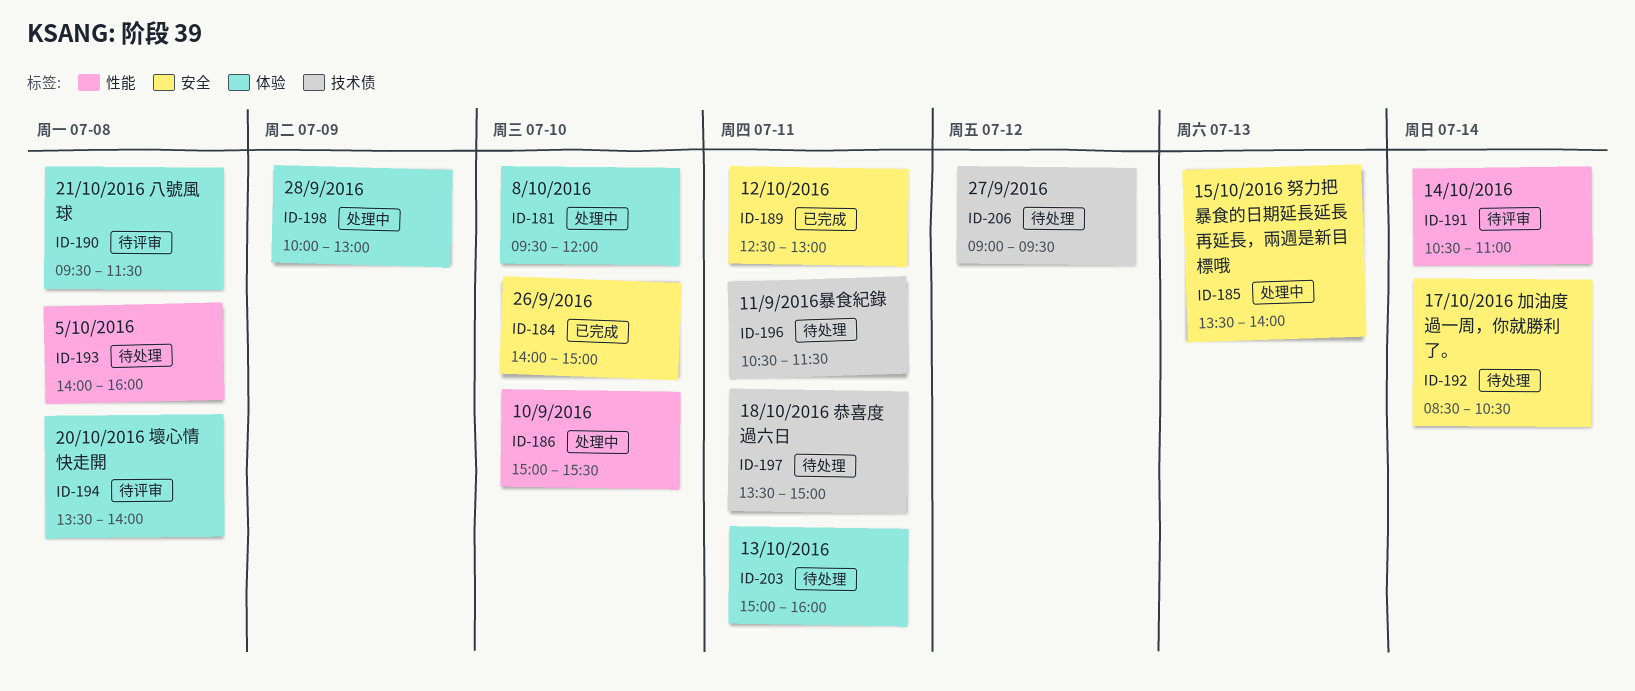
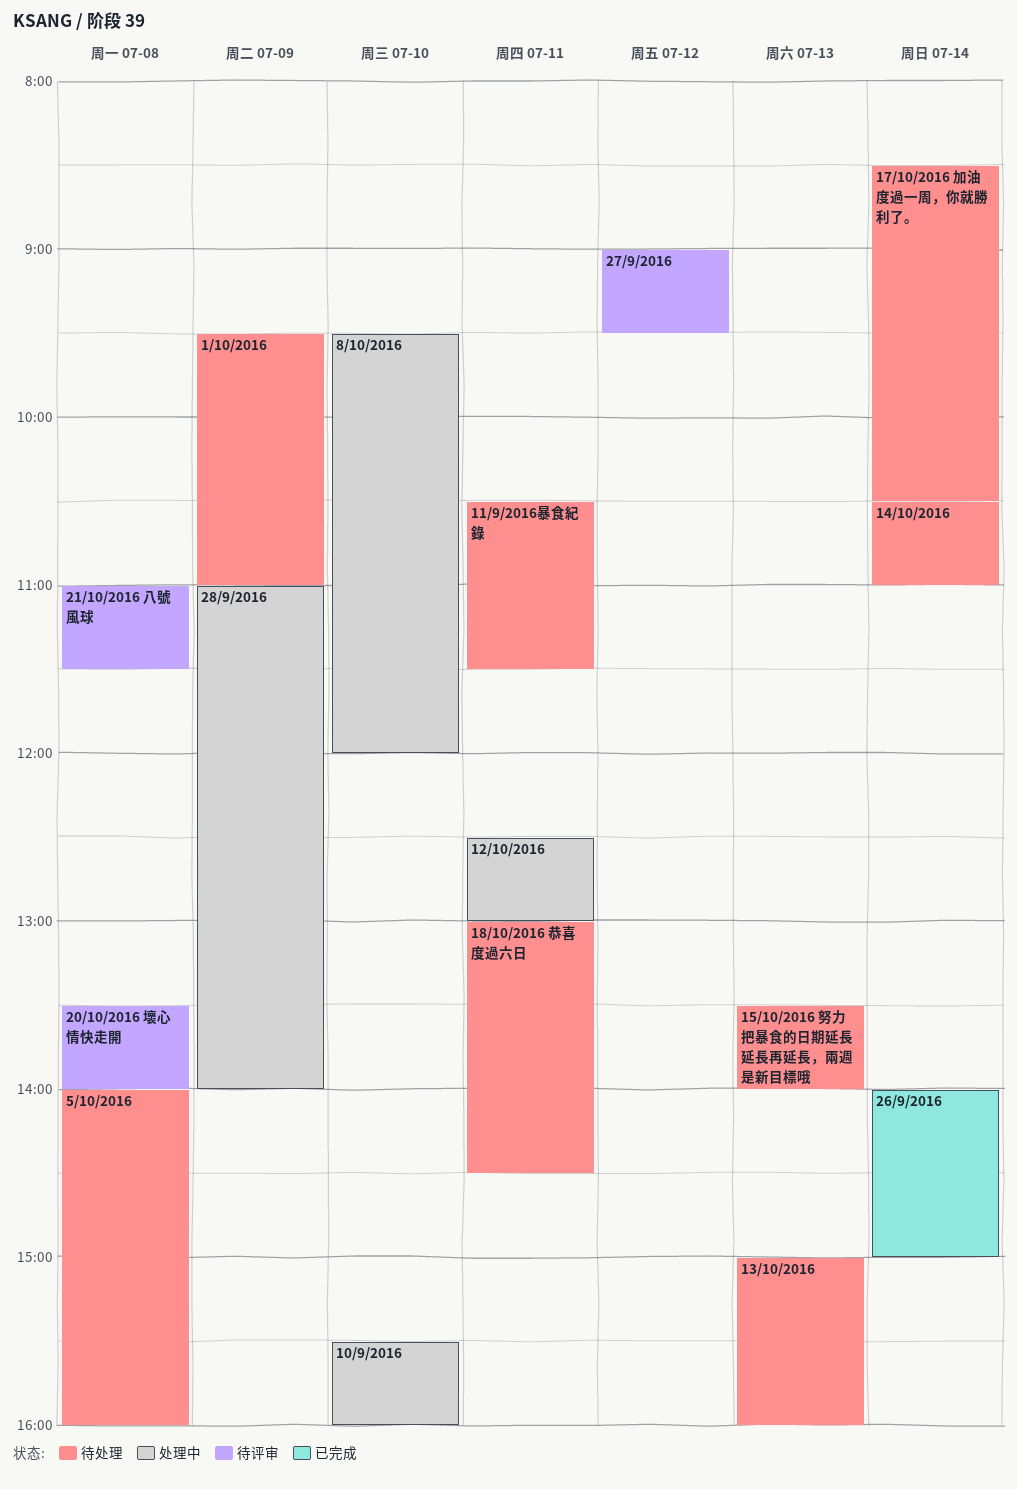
1/10/2016: none -> present
10/9/2016, begins: 15:00 -> 15:30
10/9/2016, ends: 15:30 -> 16:00
12/10/2016, status: 已完成 -> 处理中
13/10/2016, day: Jul 11 -> Jul 13
14/10/2016, status: 待评审 -> 待处理
15/10/2016 努力把暴食的日期延長延長再延長，兩週是新目標哦, status: 处理中 -> 待处理
18/10/2016 恭喜度過六日, begins: 13:30 -> 13:00
18/10/2016 恭喜度過六日, ends: 15:00 -> 14:30
21/10/2016 八號風球, begins: 09:30 -> 11:00
26/9/2016, day: Jul 10 -> Jul 14
27/9/2016, status: 待处理 -> 待评审
28/9/2016, begins: 10:00 -> 11:00
28/9/2016, ends: 13:00 -> 14:00

